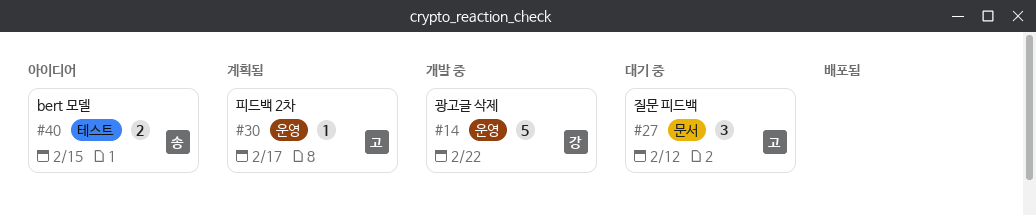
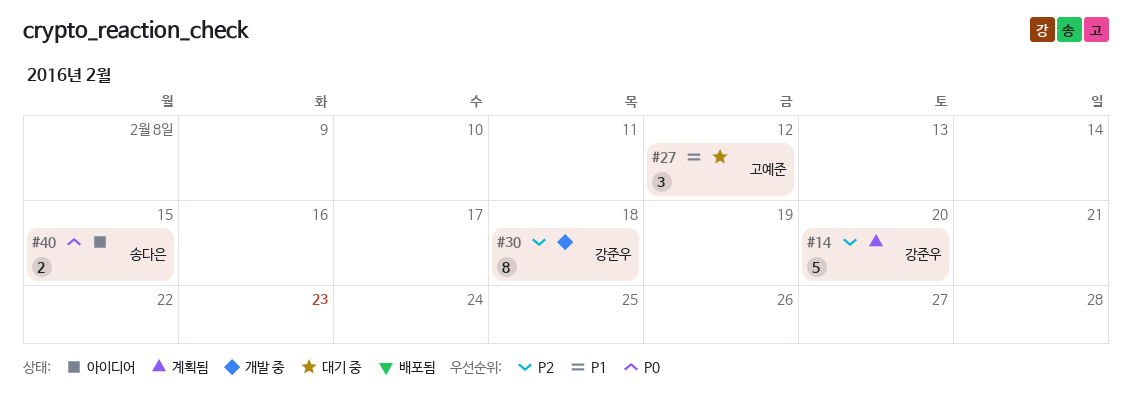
#14, status: 개발 중 -> 계획됨
#14, due: Feb 22 -> Feb 20
#30, status: 계획됨 -> 개발 중
#30, owner: 고예준 -> 강준우
#30, estimate: 1 -> 8
#30, due: Feb 17 -> Feb 18

